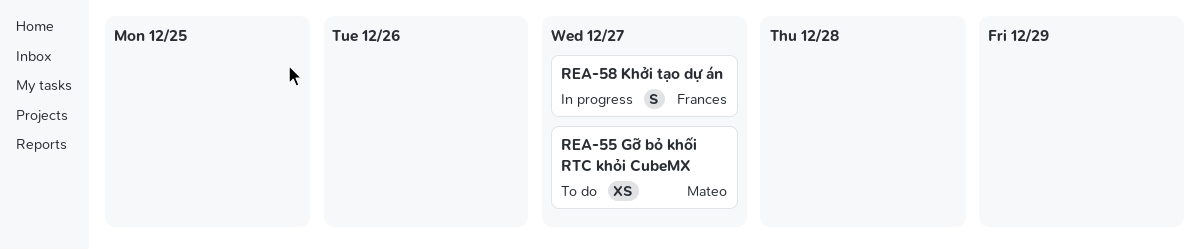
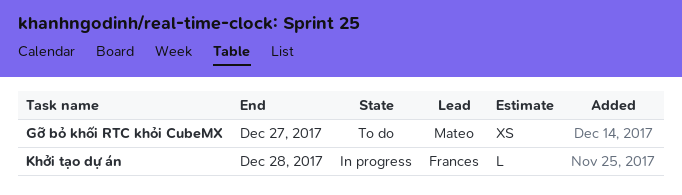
Khởi tạo dự án, estimate: S -> L
Khởi tạo dự án, due: Dec 27 -> Dec 28

